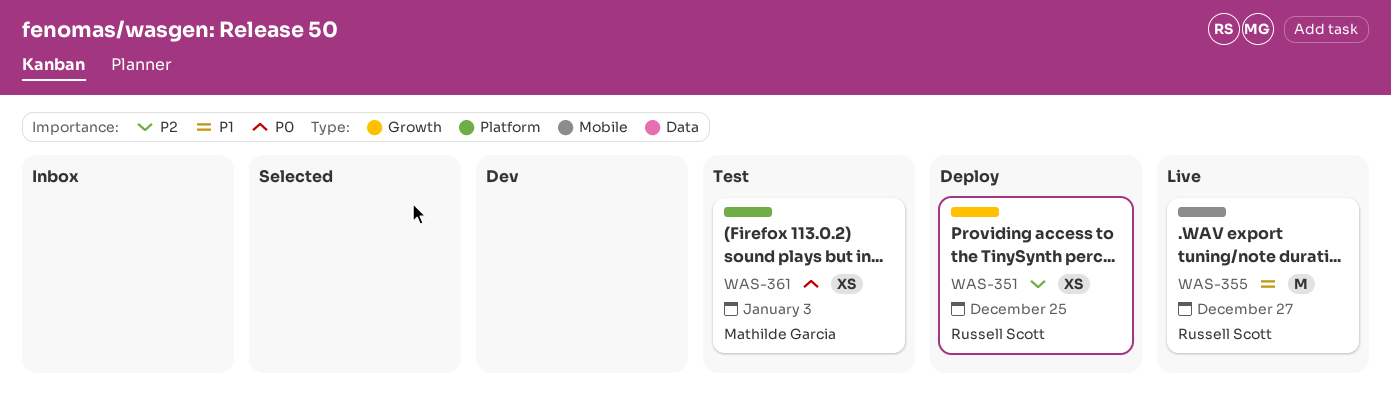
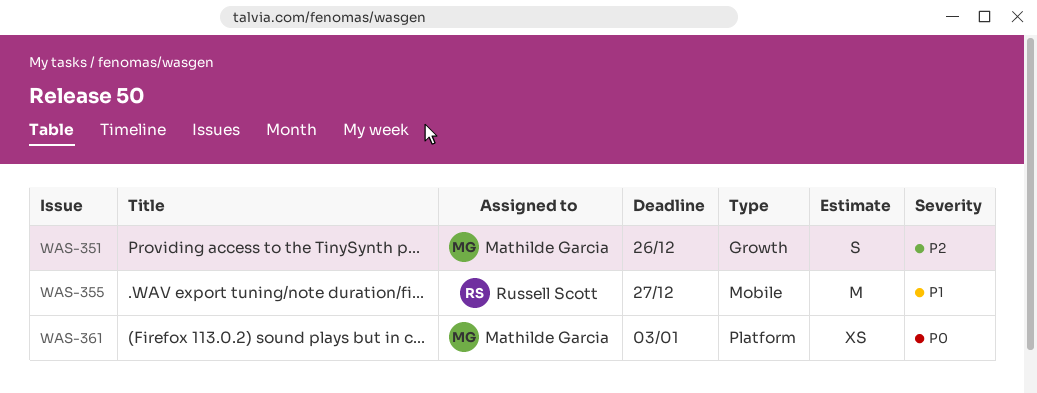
WAS-351, owner: Russell Scott -> Mathilde Garcia
WAS-351, estimate: XS -> S
WAS-351, due: Dec 25 -> Dec 26

